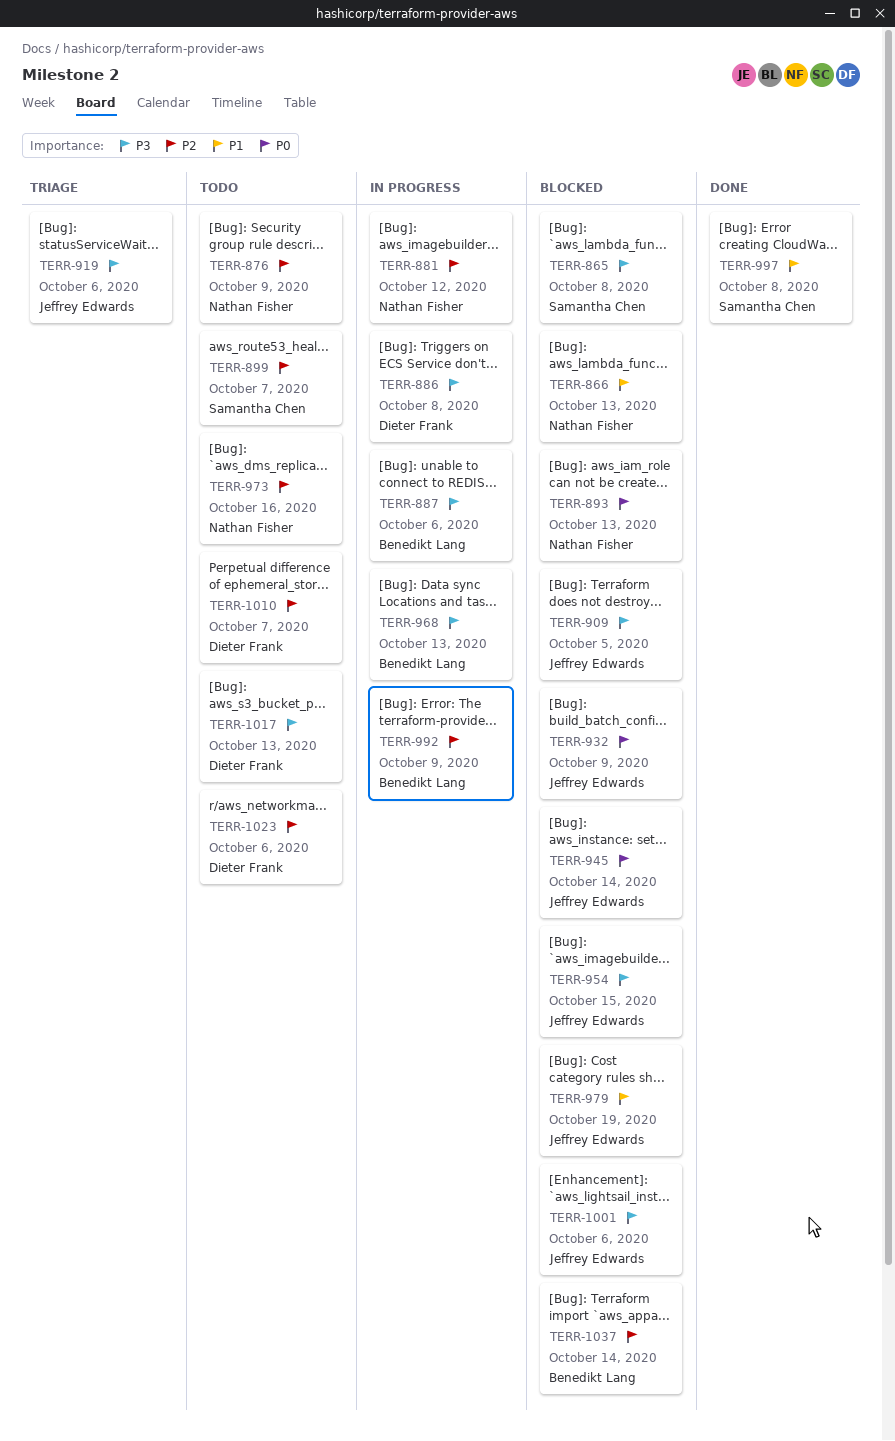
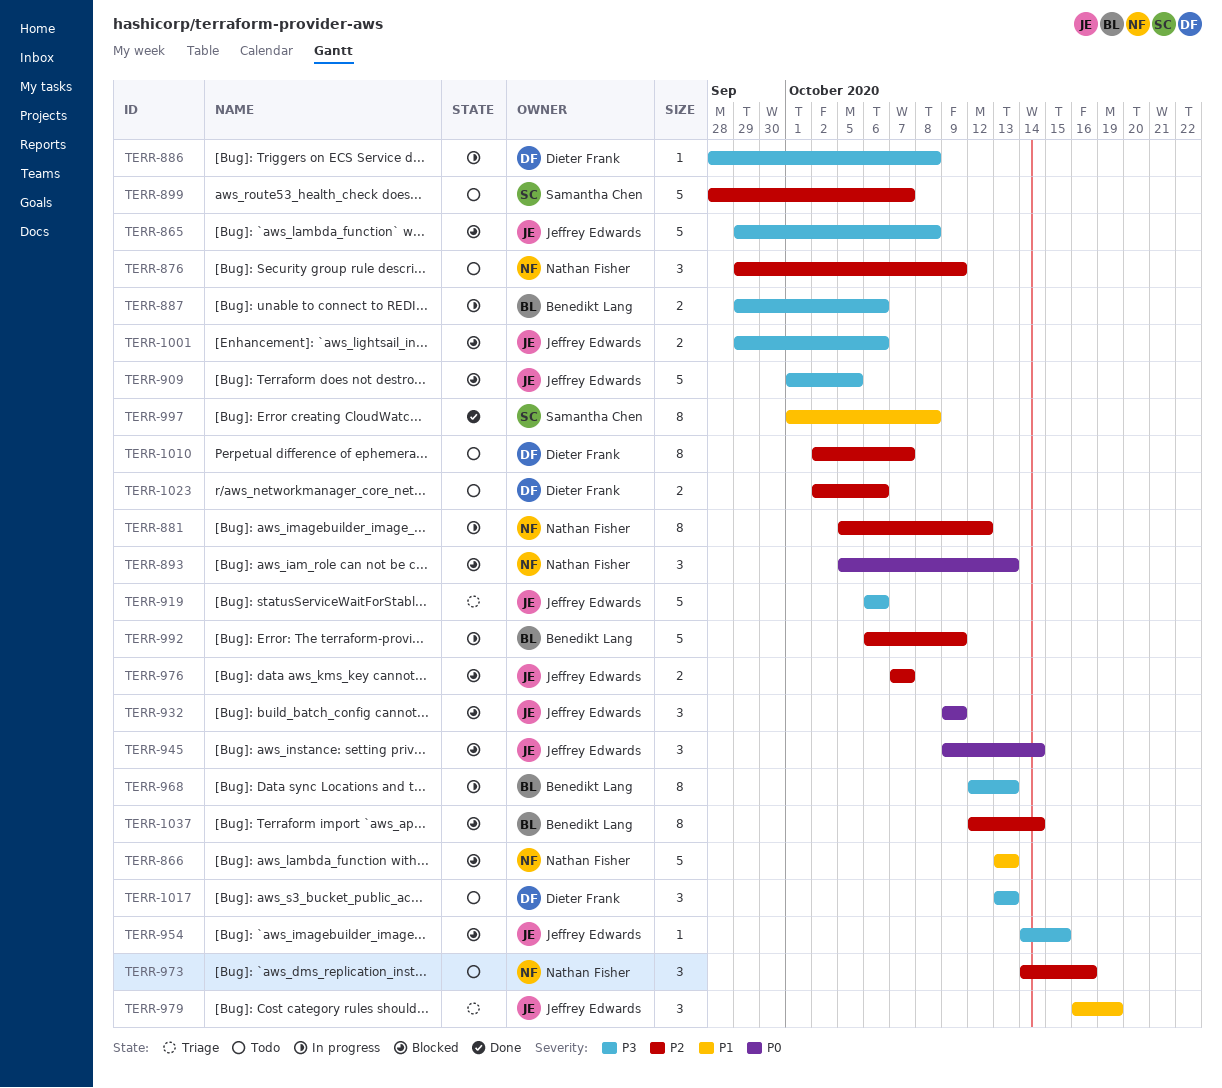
TERR-865, owner: Samantha Chen -> Jeffrey Edwards
TERR-976: none -> present
TERR-979, status: Blocked -> Triage

